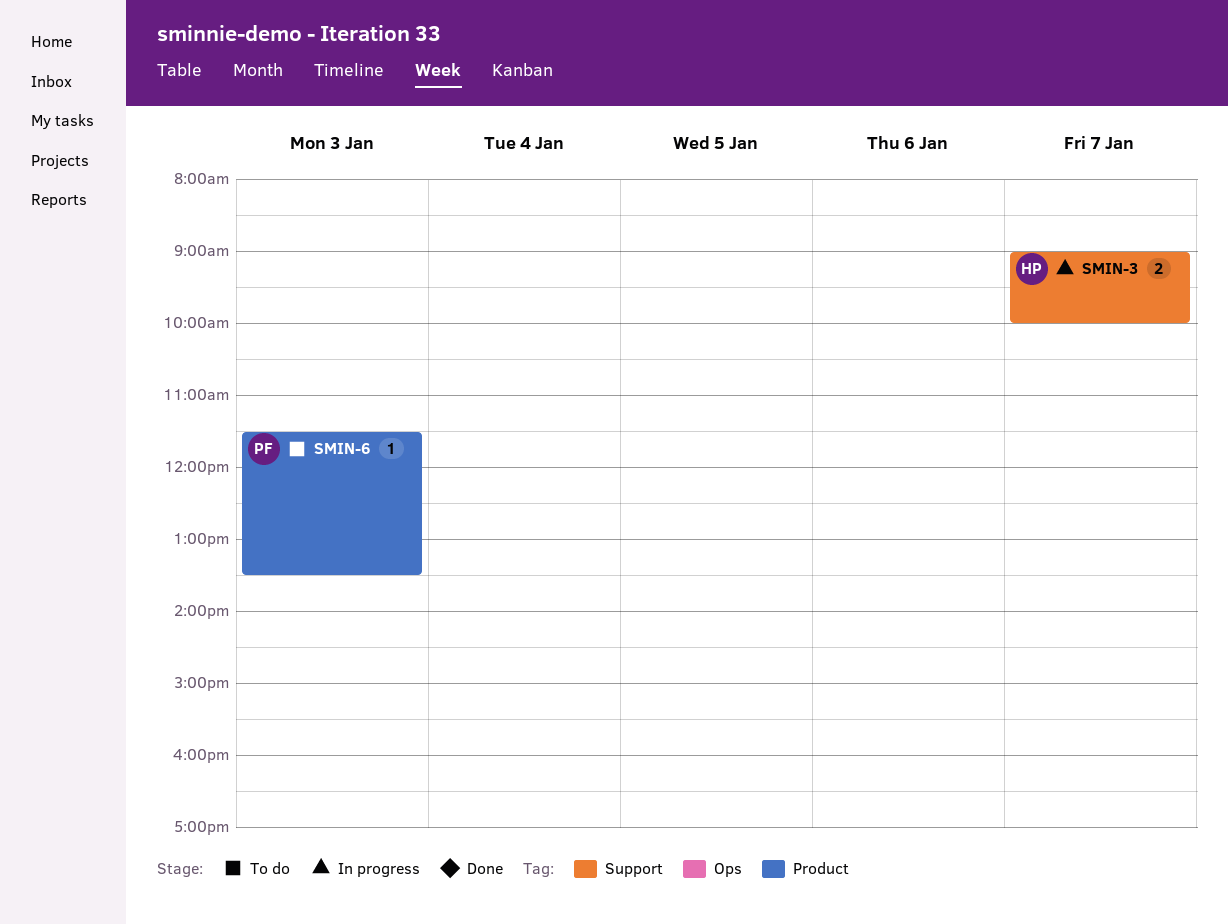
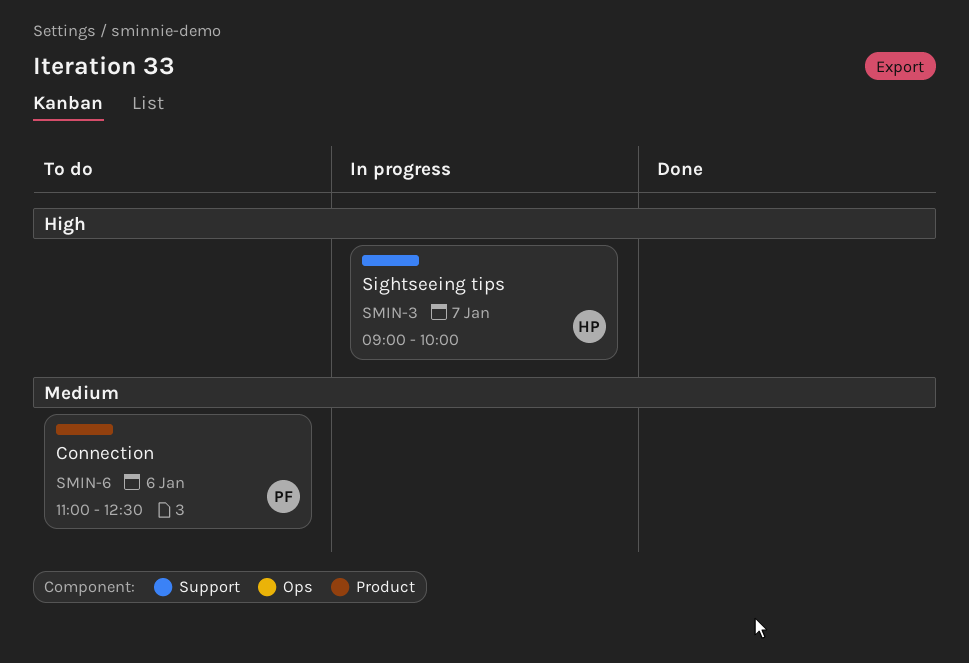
SMIN-6, day: Jan 3 -> Jan 6
SMIN-6, begins: 11:30 -> 11:00
SMIN-6, ends: 13:30 -> 12:30

